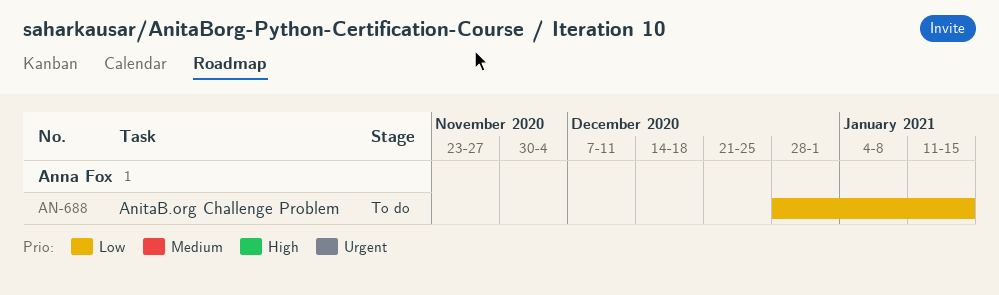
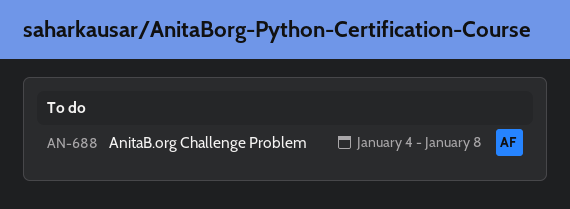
AN-688, start: Dec 28 -> Jan 4
AN-688, due: Jan 15 -> Jan 8

